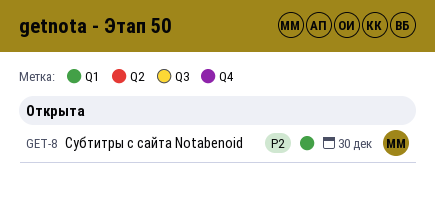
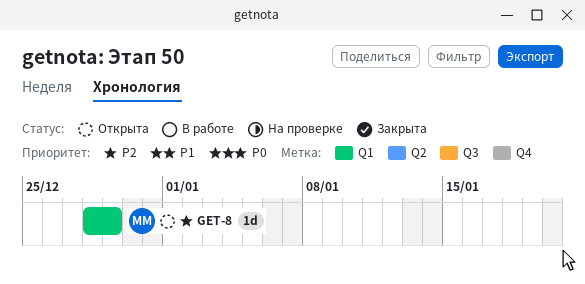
GET-8, due: Dec 30 -> Dec 29

